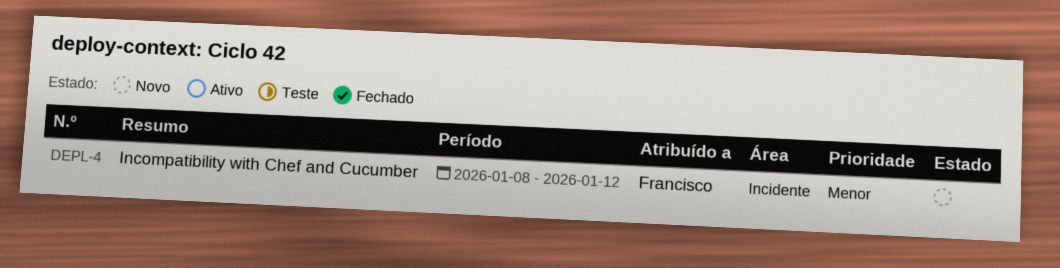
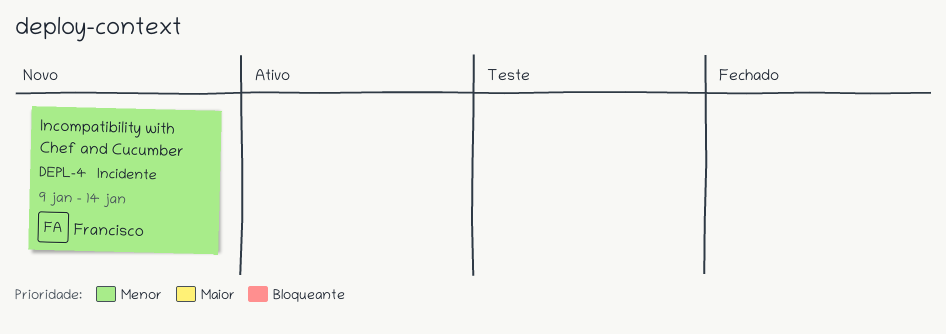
DEPL-4, start: Jan 8 -> Jan 9
DEPL-4, due: Jan 12 -> Jan 14

